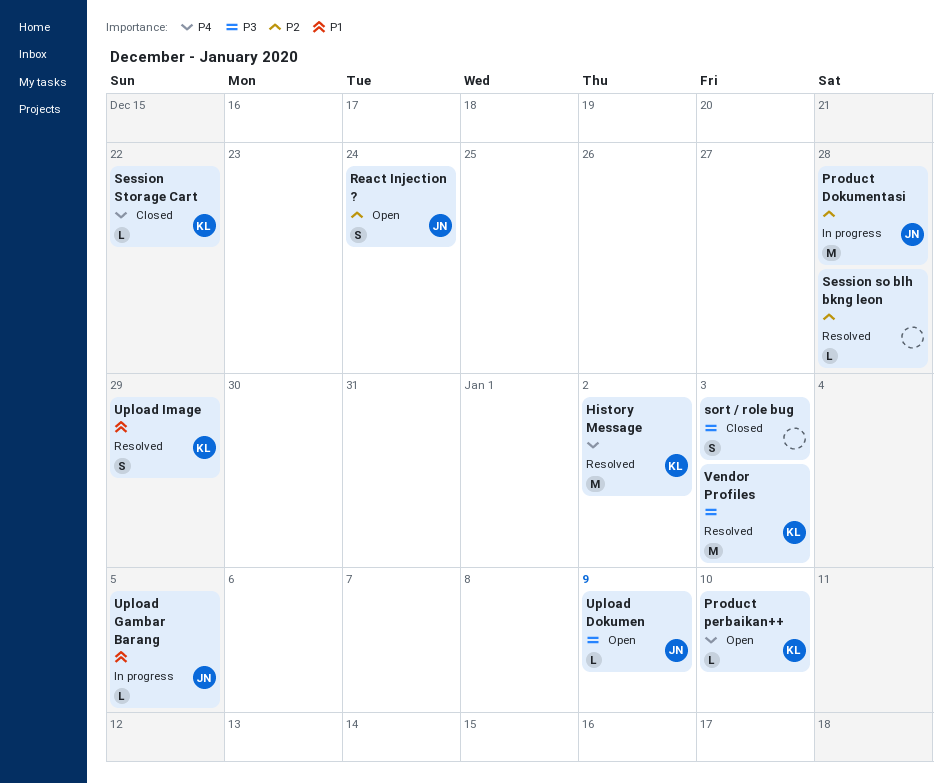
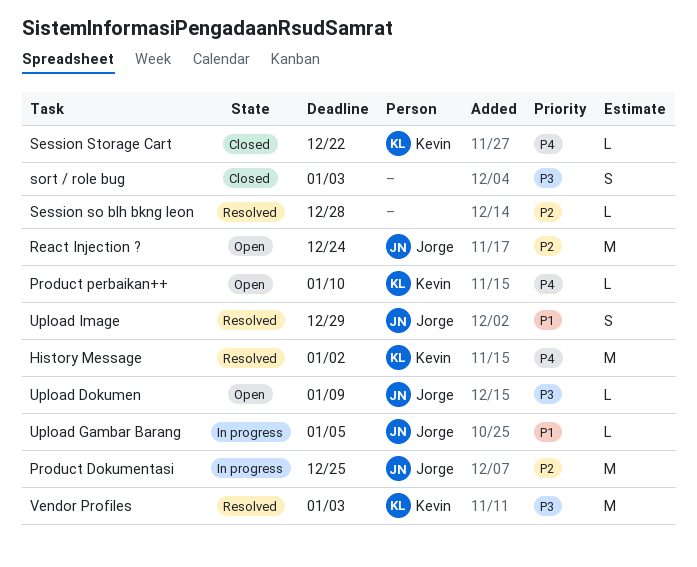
Product Dokumentasi, due: Dec 28 -> Dec 25
React Injection ?, estimate: S -> M
Upload Image, owner: Kevin -> Jorge

